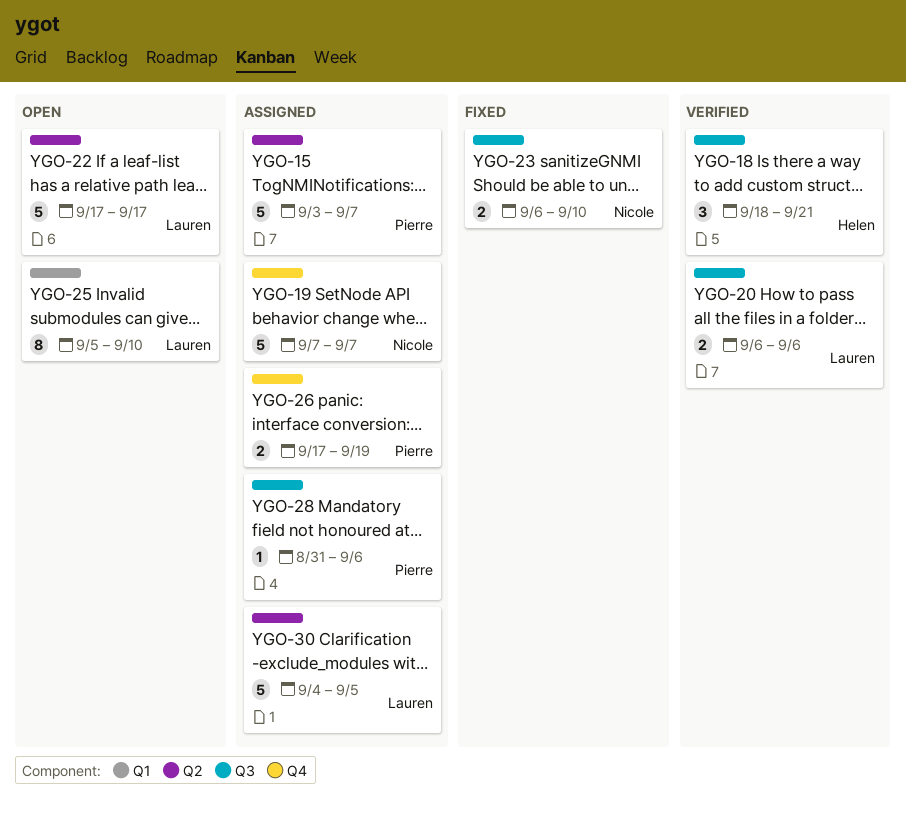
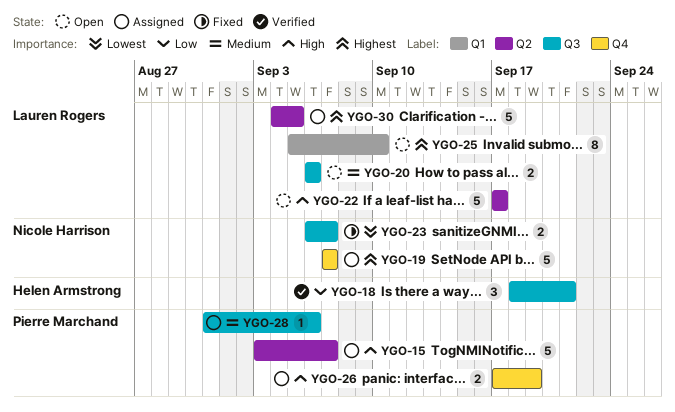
YGO-20, status: Verified -> Open
YGO-23, due: Sep 10 -> Sep 7

